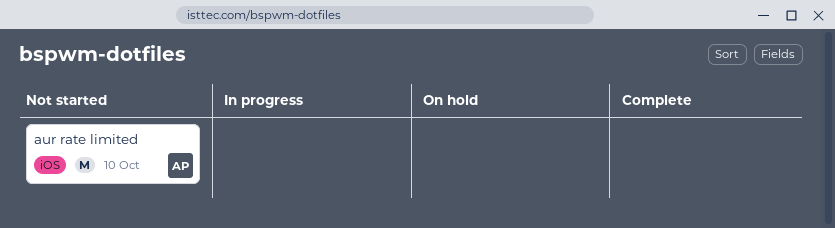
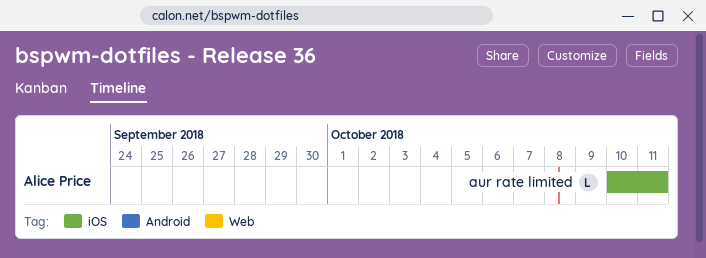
aur rate limited, estimate: M -> L
aur rate limited, due: Oct 10 -> Oct 11

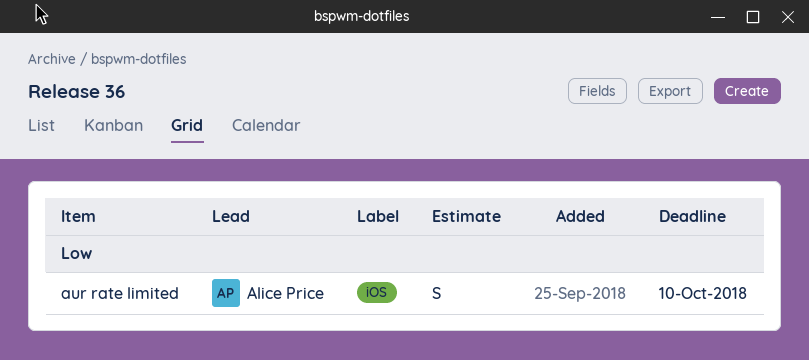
aur rate limited, estimate: L -> S
aur rate limited, due: Oct 11 -> Oct 10

